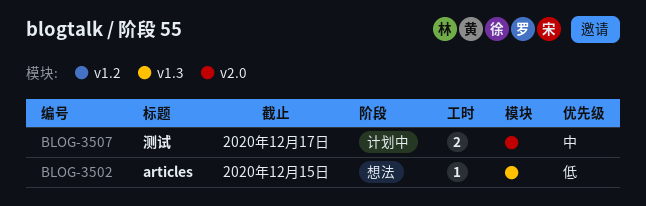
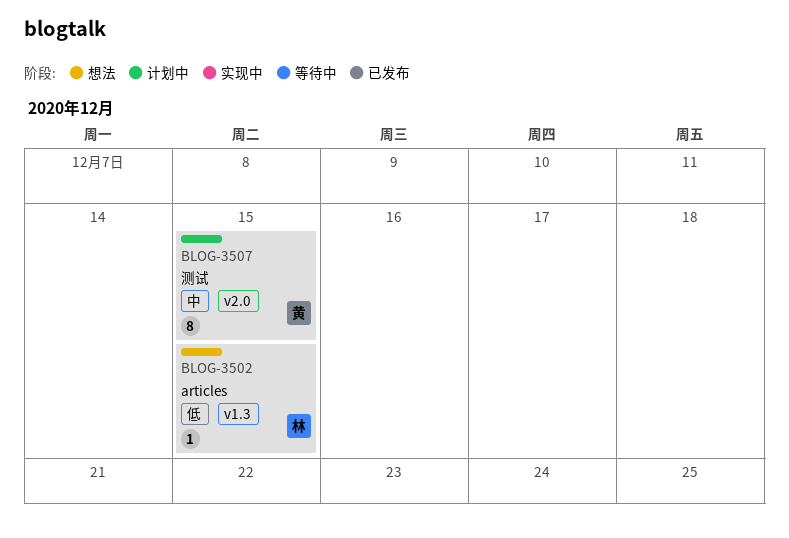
BLOG-3507, estimate: 2 -> 8
BLOG-3507, due: Dec 17 -> Dec 15

